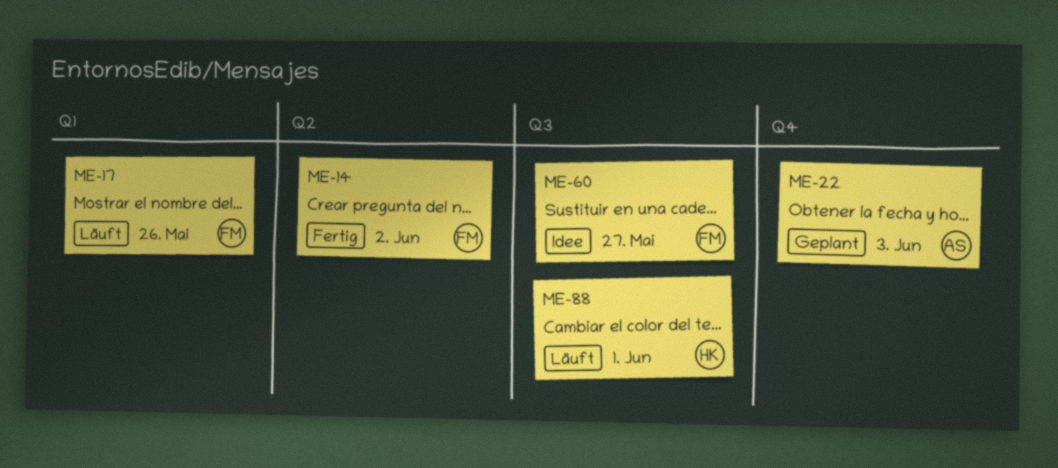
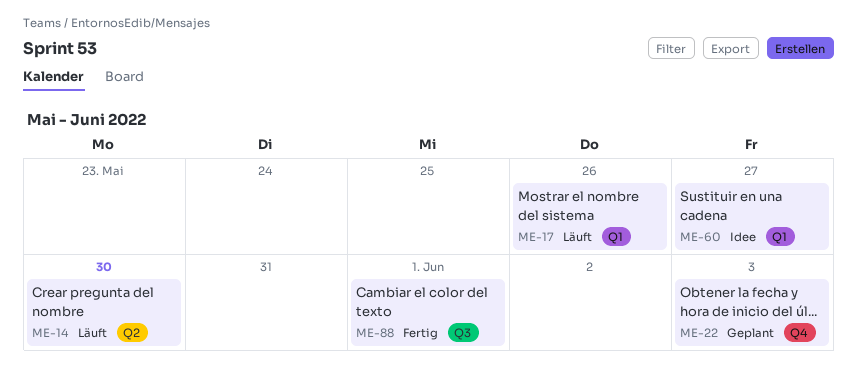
ME-14, status: Fertig -> Läuft
ME-14, due: Jun 2 -> May 30
ME-60, label: Q3 -> Q1
ME-88, status: Läuft -> Fertig

